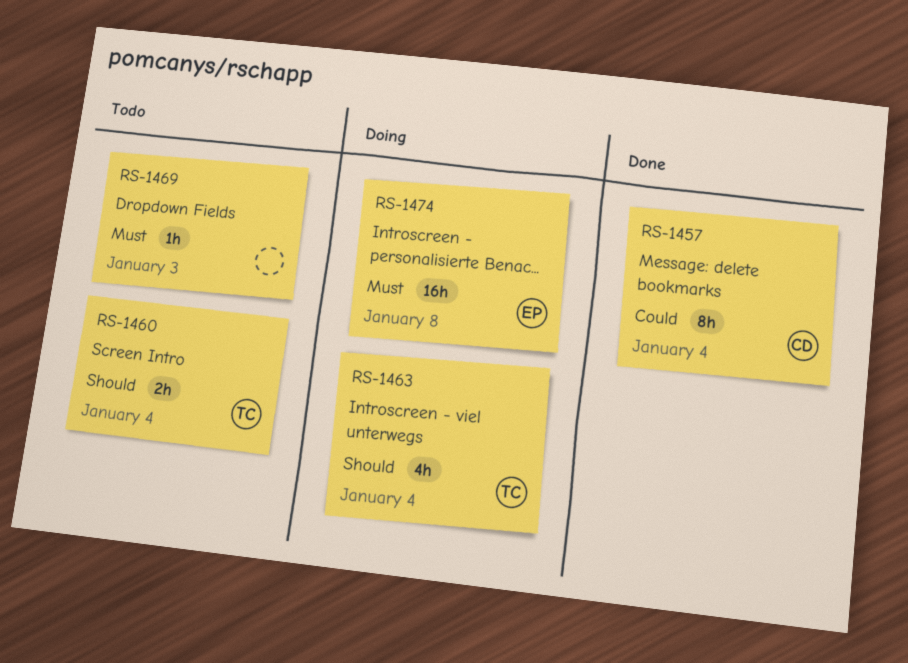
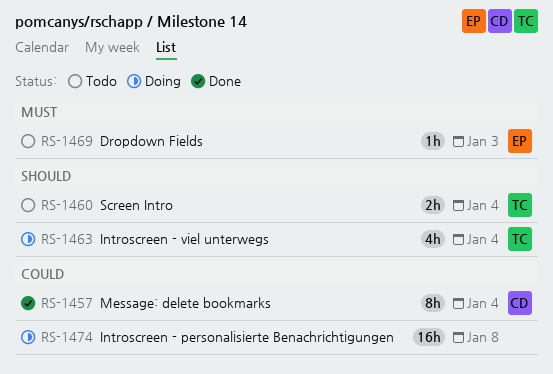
RS-1469, owner: none -> EP
RS-1474, owner: EP -> none
RS-1474, priority: Must -> Could

